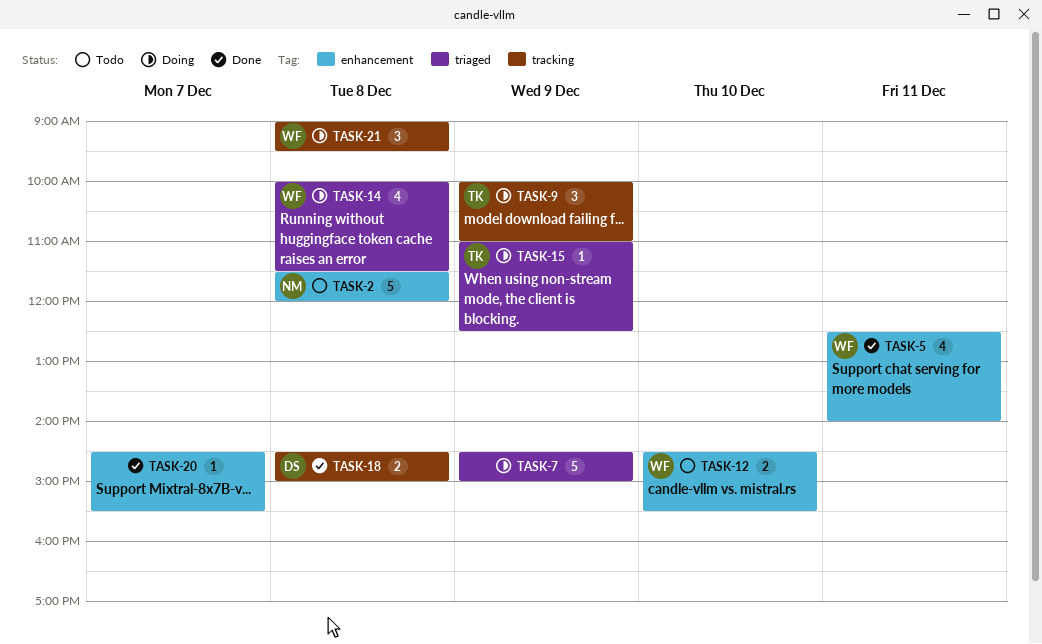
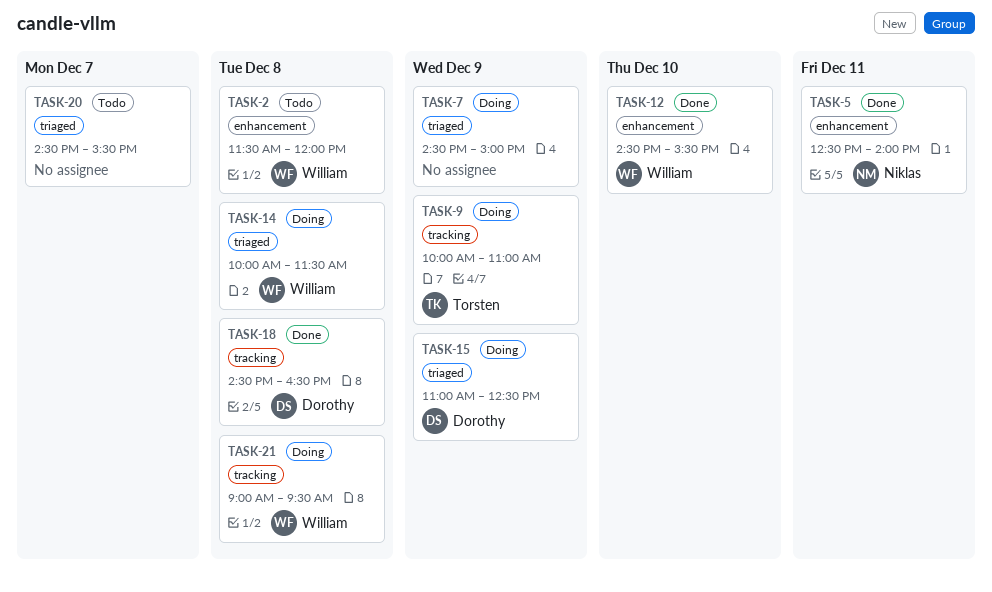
TASK-2, owner: Niklas -> William
TASK-5, owner: William -> Niklas
TASK-12, status: Todo -> Done
TASK-15, owner: Torsten -> Dorothy
TASK-18, ends: 15:00 -> 16:30
TASK-20, status: Done -> Todo
TASK-20, label: enhancement -> triaged

